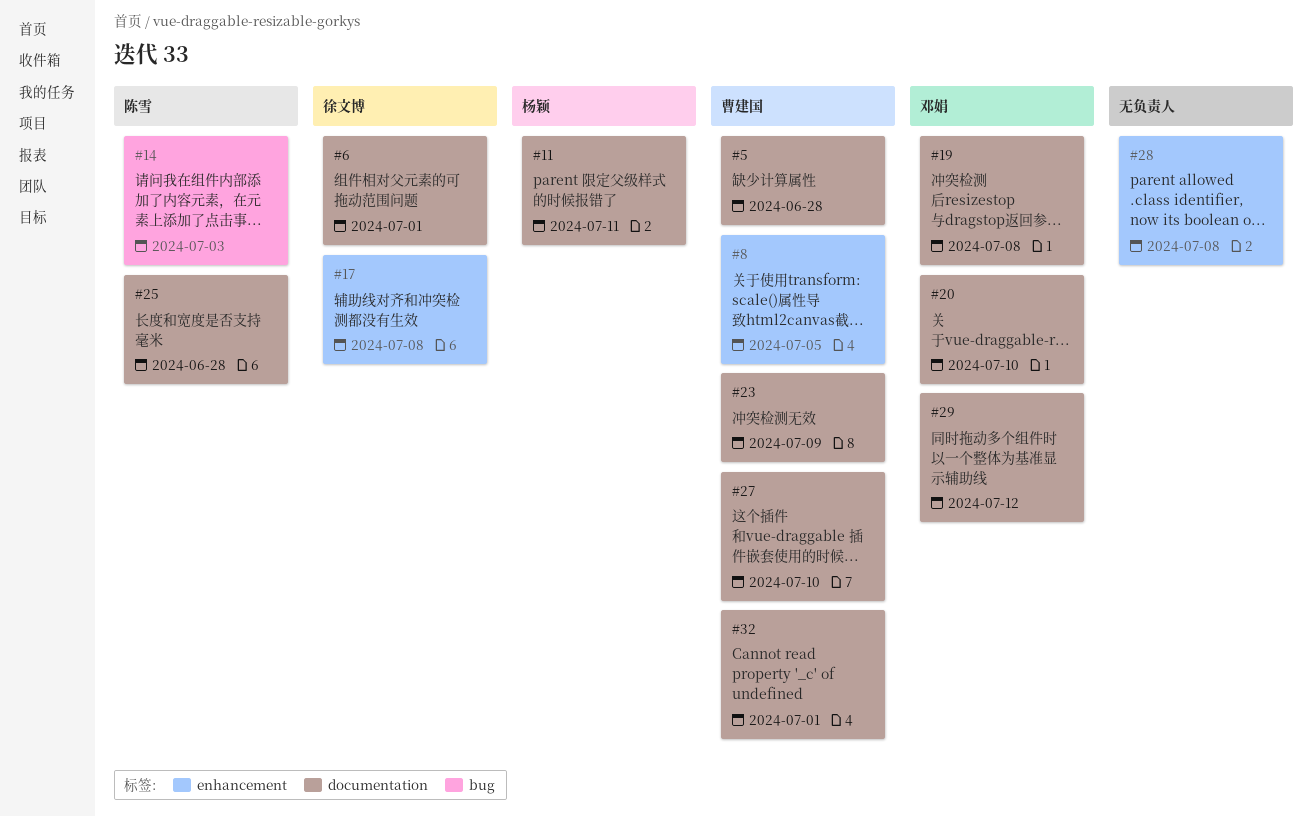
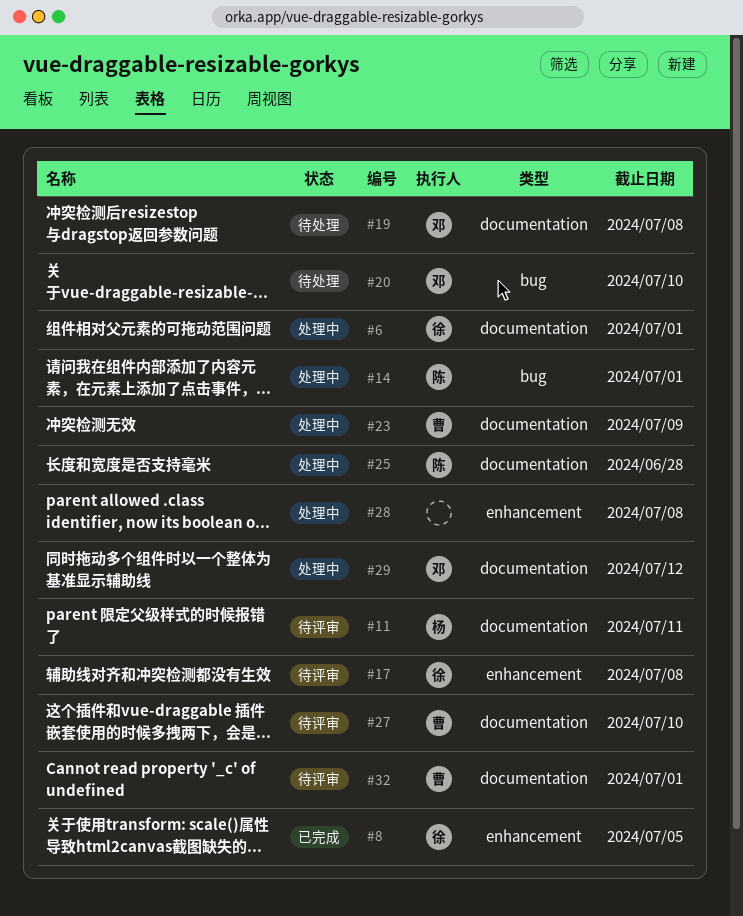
#5: present -> none
#8, owner: 曹建国 -> 徐文博
#14, due: Jul 3 -> Jul 1
#20, label: documentation -> bug

